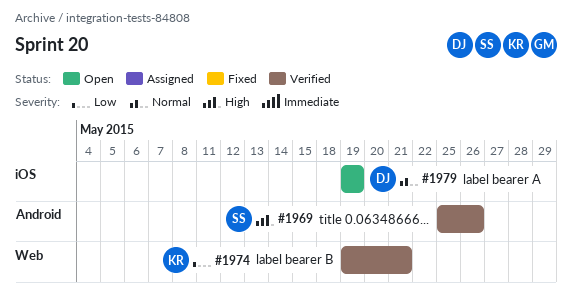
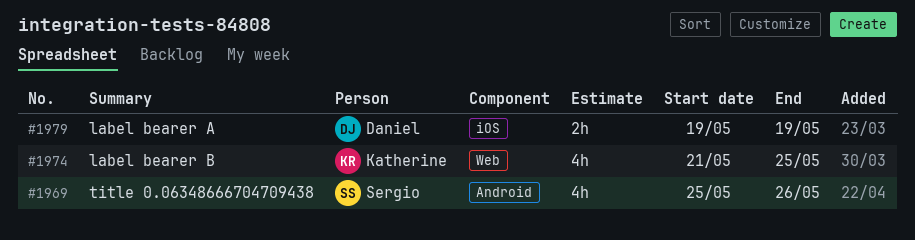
#1974, start: May 19 -> May 21
#1974, due: May 21 -> May 25

